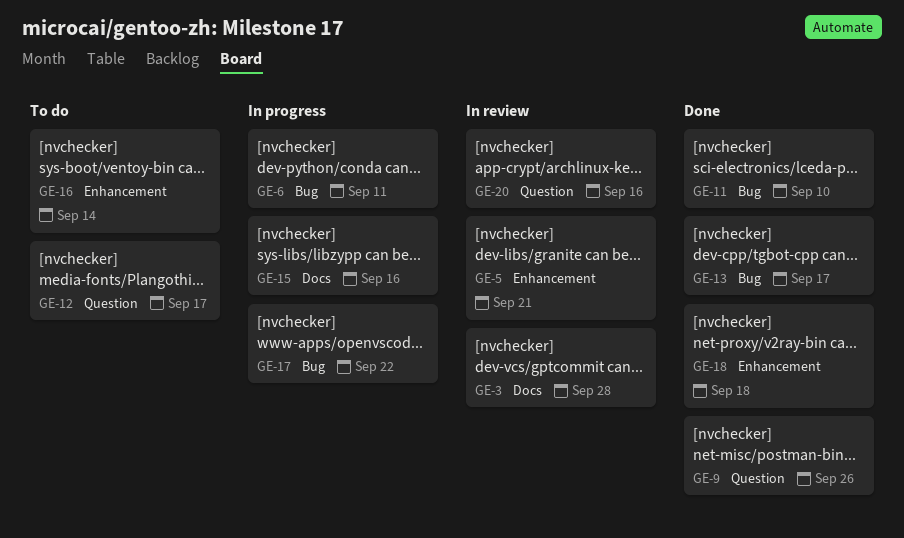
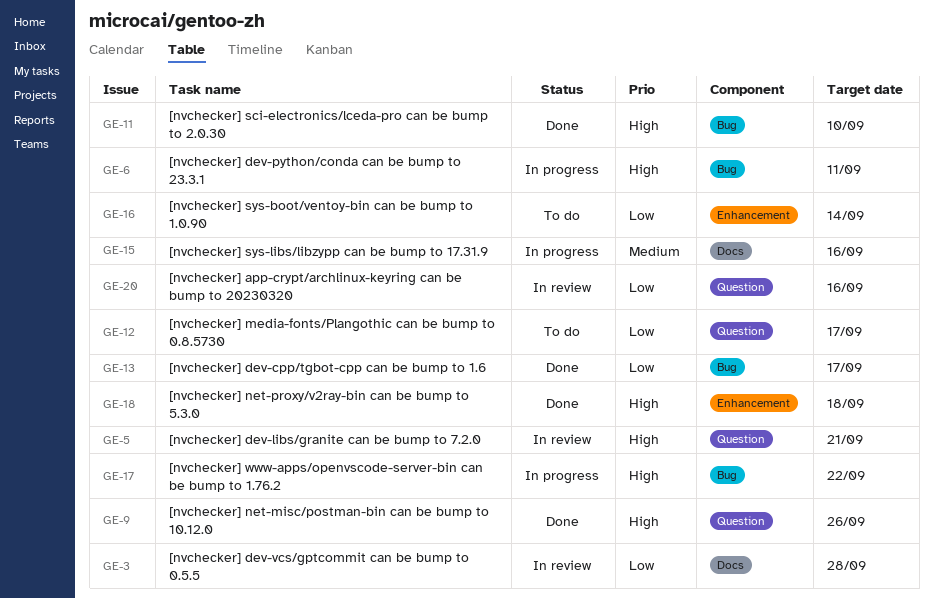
GE-5, label: Enhancement -> Question

